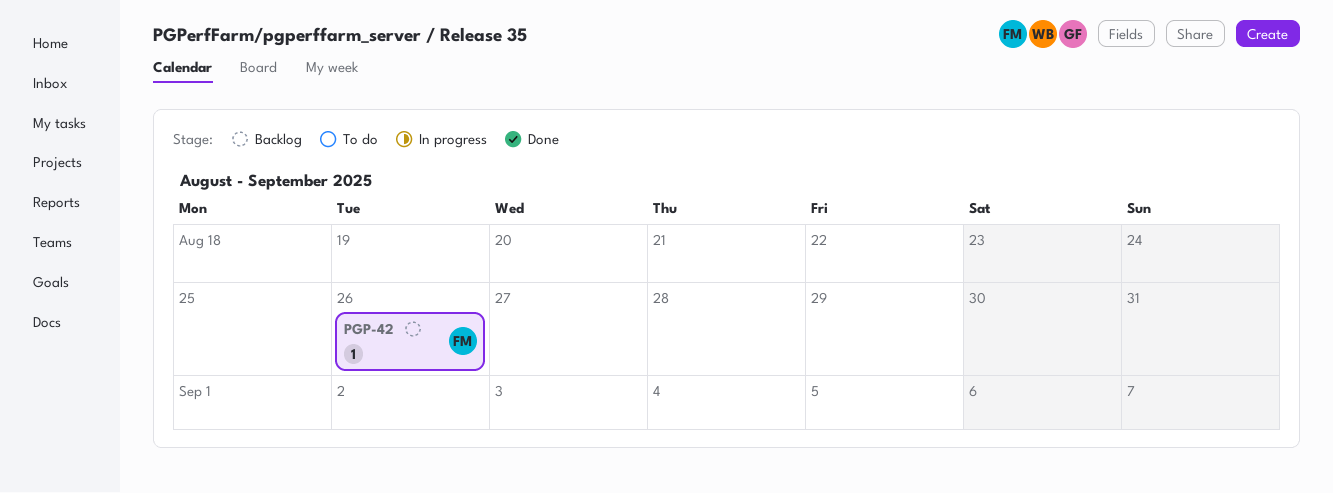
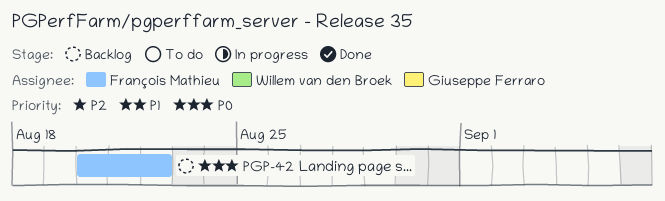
PGP-42, due: Aug 26 -> Aug 22

